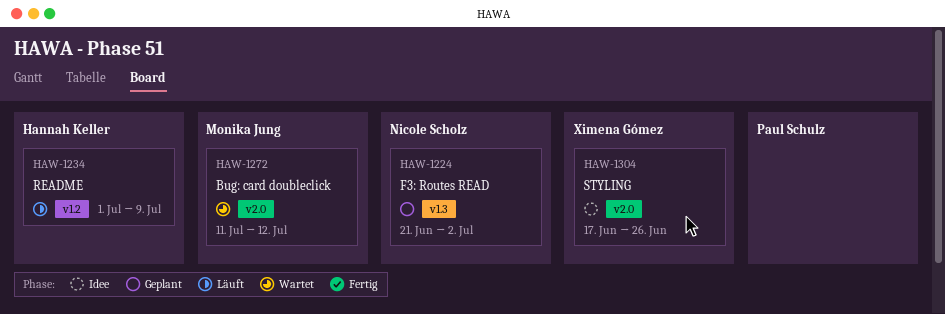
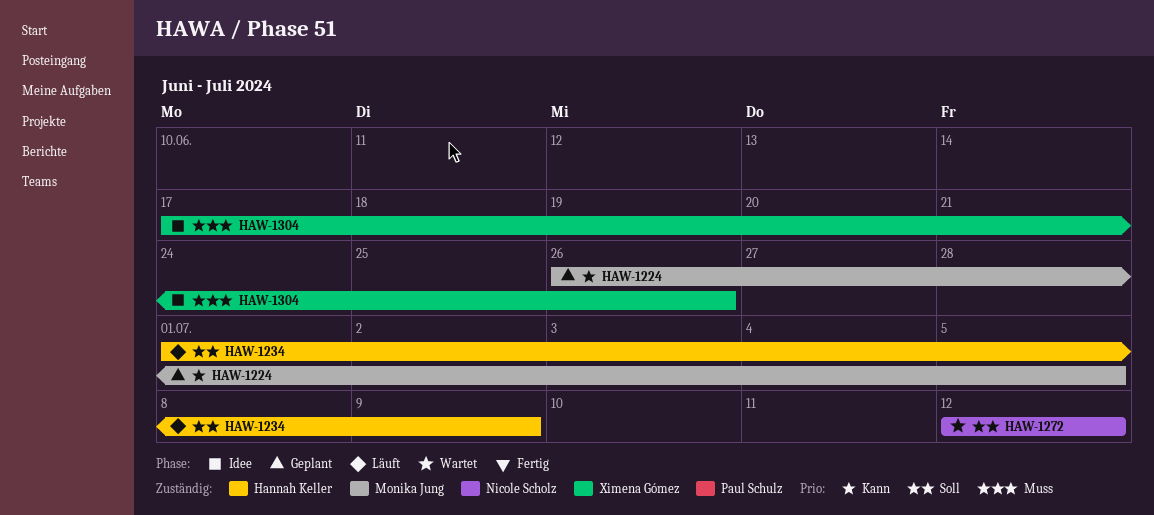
HAW-1224, owner: Nicole Scholz -> Monika Jung
HAW-1224, start: Jun 21 -> Jun 26
HAW-1224, due: Jul 2 -> Jul 5
HAW-1272, owner: Monika Jung -> Nicole Scholz
HAW-1272, start: Jul 11 -> Jul 12

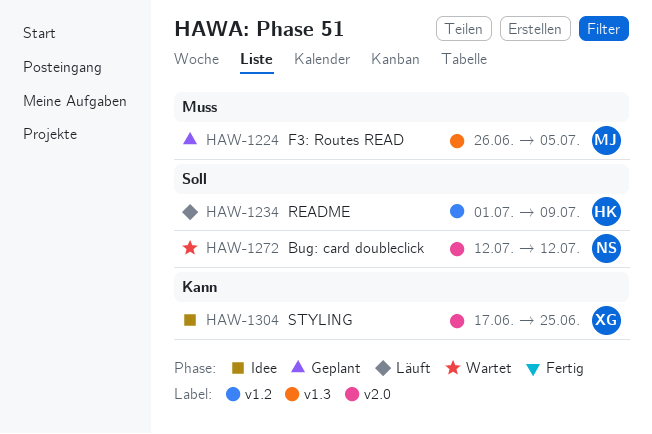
HAW-1224, priority: Kann -> Muss
HAW-1304, priority: Muss -> Kann
HAW-1304, due: Jun 26 -> Jun 25

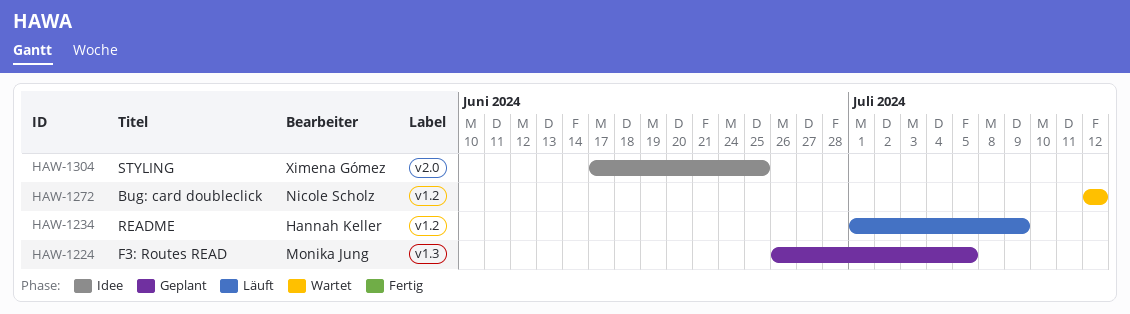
HAW-1272, label: v2.0 -> v1.2

